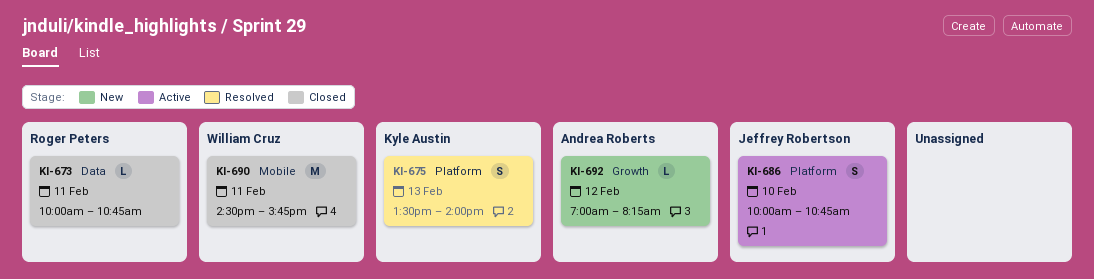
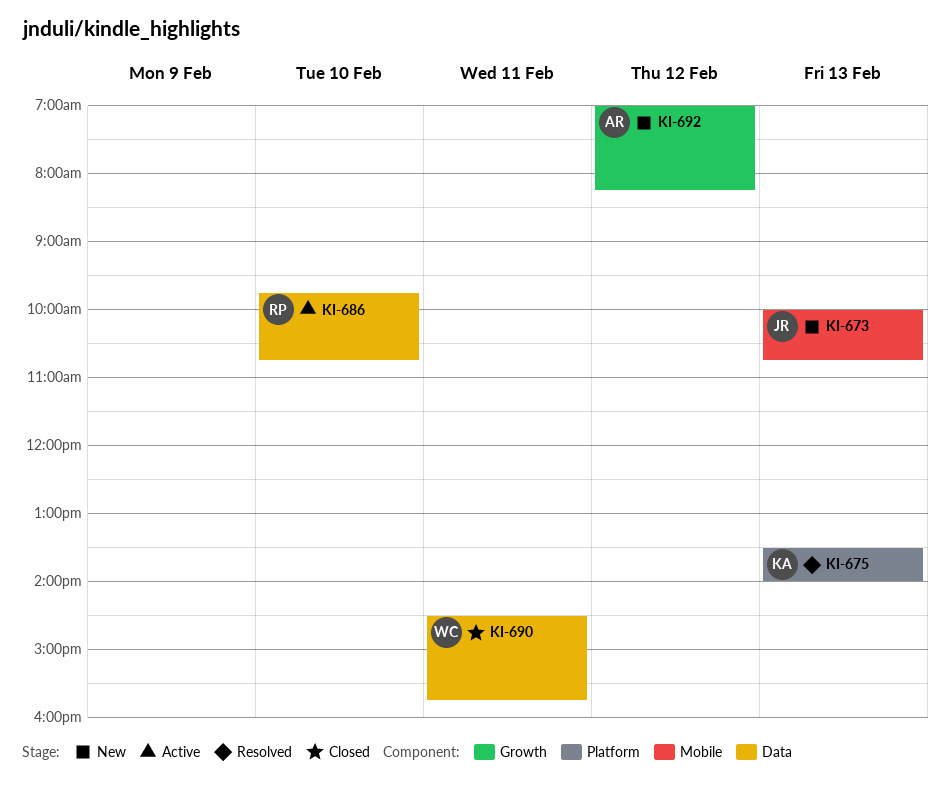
KI-673, status: Closed -> New
KI-673, owner: Roger Peters -> Jeffrey Robertson
KI-673, label: Data -> Mobile
KI-673, day: Feb 11 -> Feb 13
KI-686, owner: Jeffrey Robertson -> Roger Peters
KI-686, label: Platform -> Data
KI-686, begins: 10:00 -> 09:45
KI-690, label: Mobile -> Data

